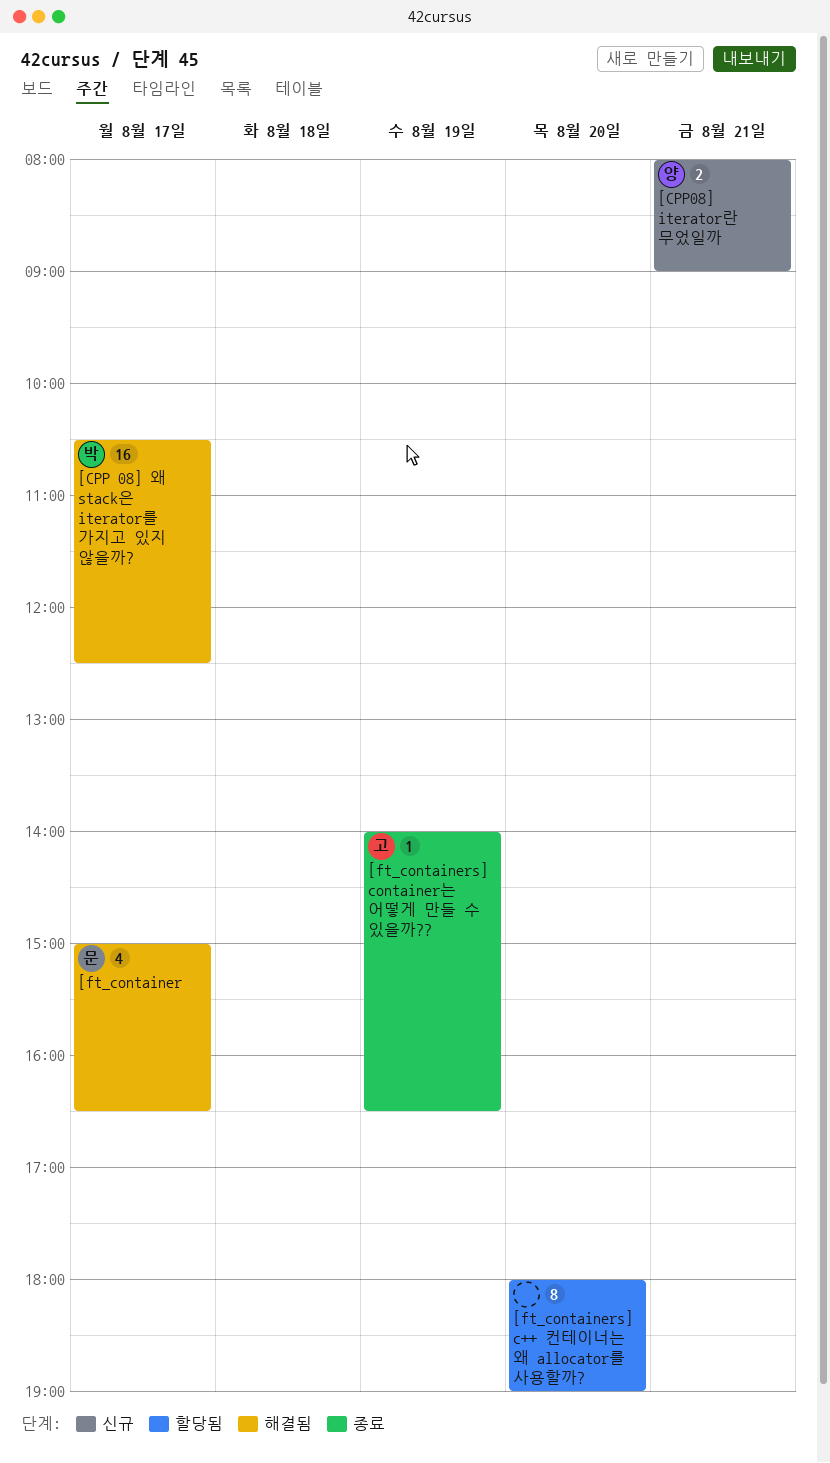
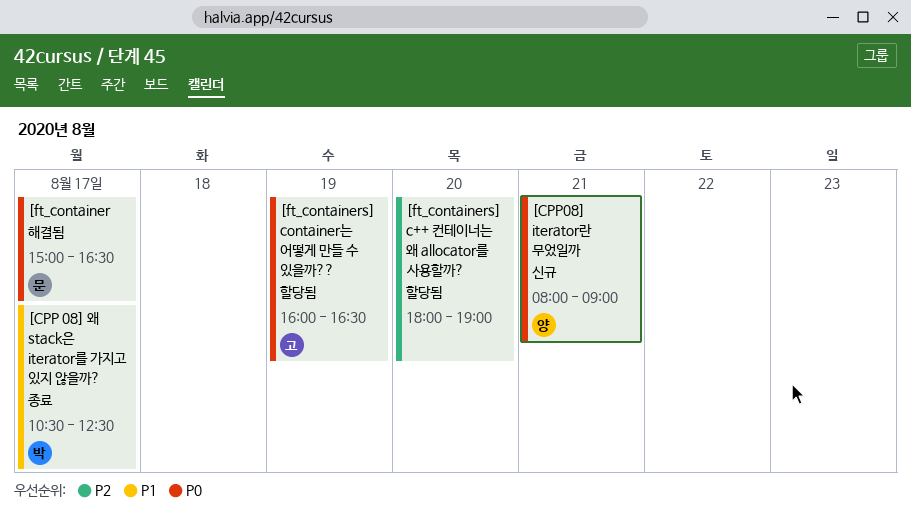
[CPP 08] 왜 stack은 iterator를 가지고 있지 않을까?, status: 해결됨 -> 종료
[ft_containers] container는 어떻게 만들 수 있을까??, status: 종료 -> 할당됨
[ft_containers] container는 어떻게 만들 수 있을까??, begins: 14:00 -> 16:00

